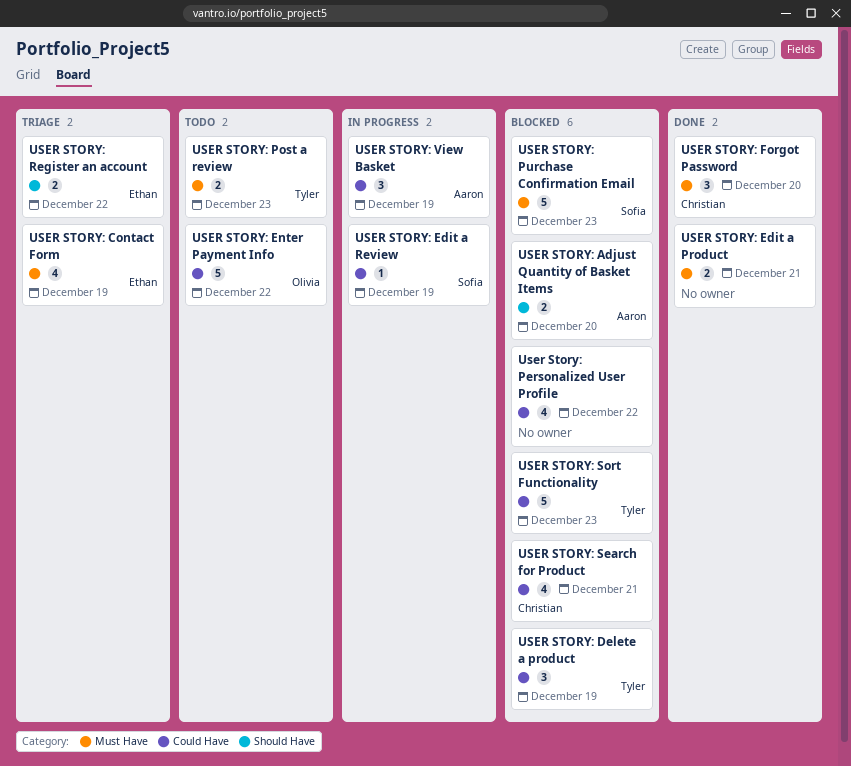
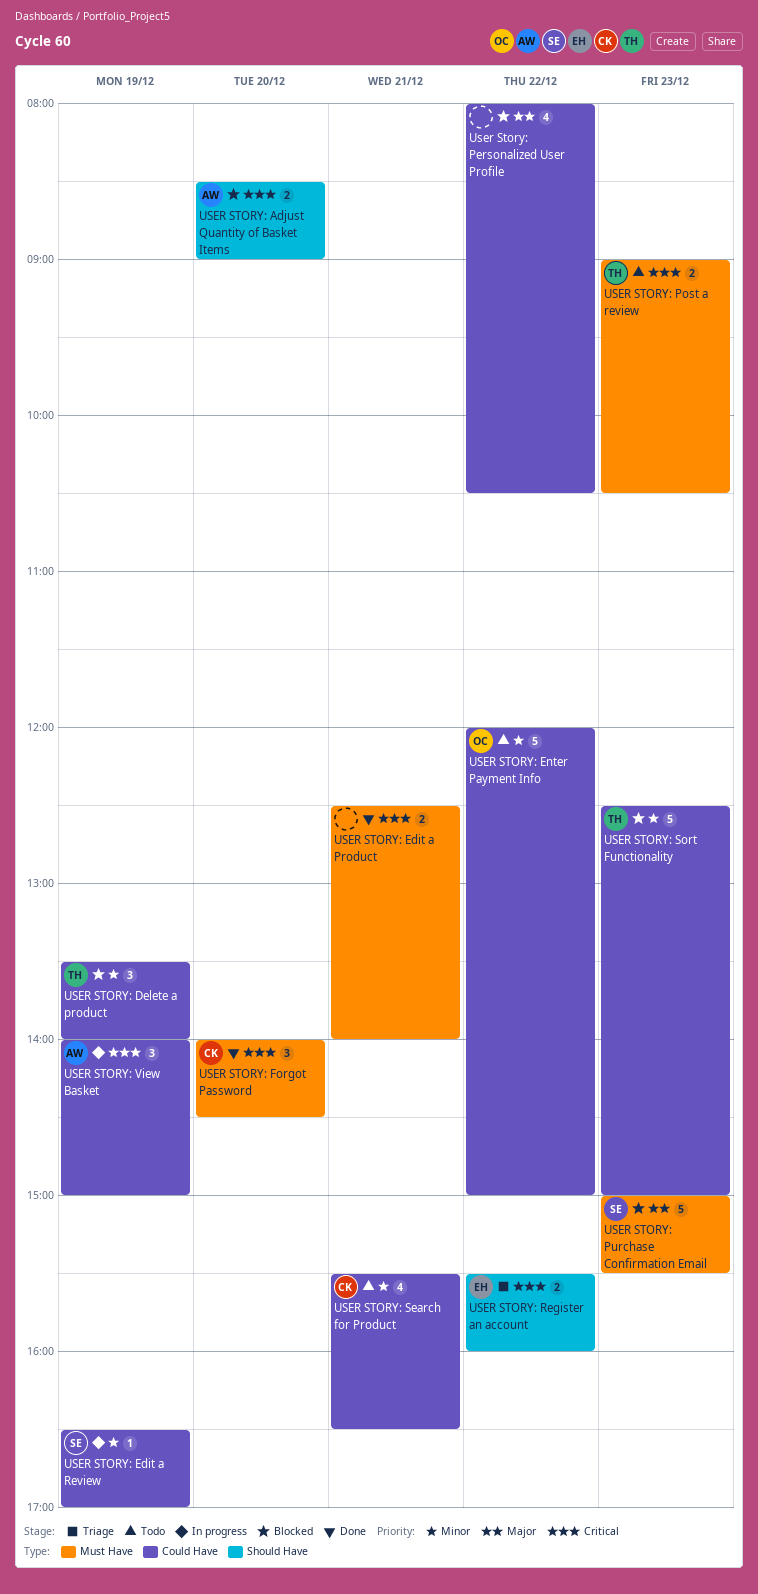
USER STORY: Contact Form: present -> none
USER STORY: Search for Product, status: Blocked -> Todo

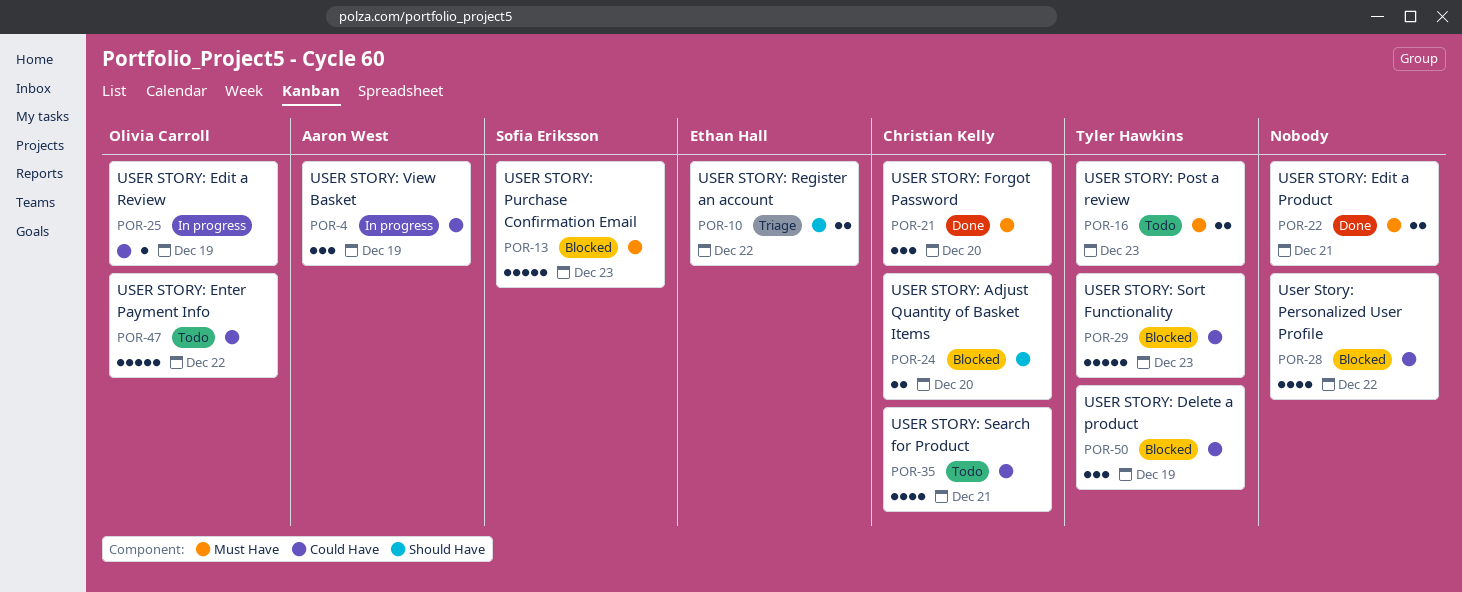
USER STORY: Adjust Quantity of Basket Items, owner: Aaron West -> Christian Kelly
USER STORY: Edit a Review, owner: Sofia Eriksson -> Olivia Carroll

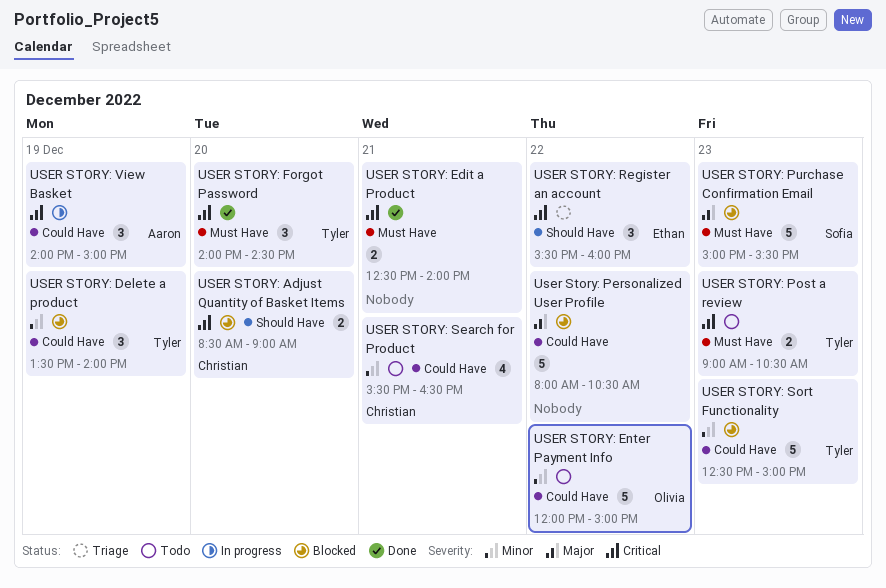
USER STORY: Edit a Review: present -> none
USER STORY: Forgot Password, owner: Christian Kelly -> Tyler Hawkins
User Story: Personalized User Profile, estimate: 4 -> 5
USER STORY: Register an account, estimate: 2 -> 3

